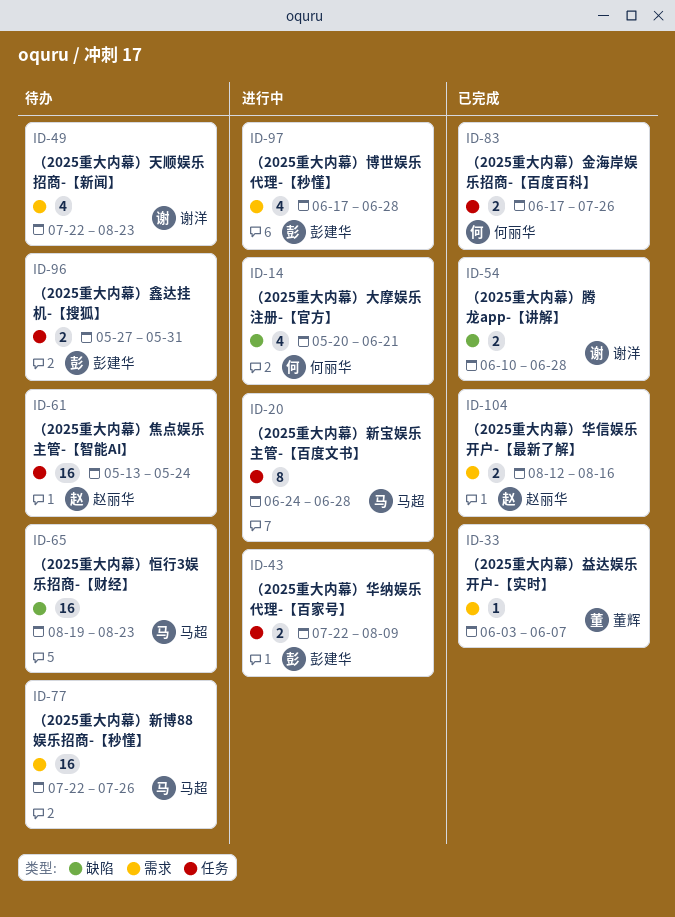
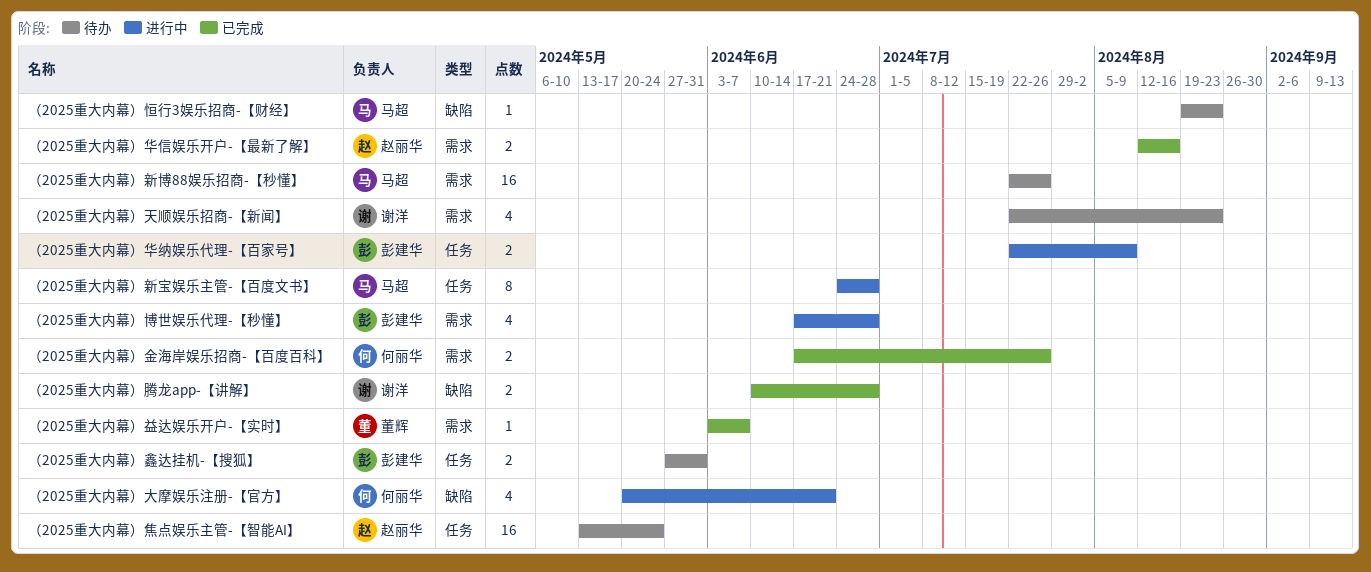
（2025重大内幕）恒行3娱乐招商-【财经】, estimate: 16 -> 1
（2025重大内幕）金海岸娱乐招商-【百度百科】, label: 任务 -> 需求

